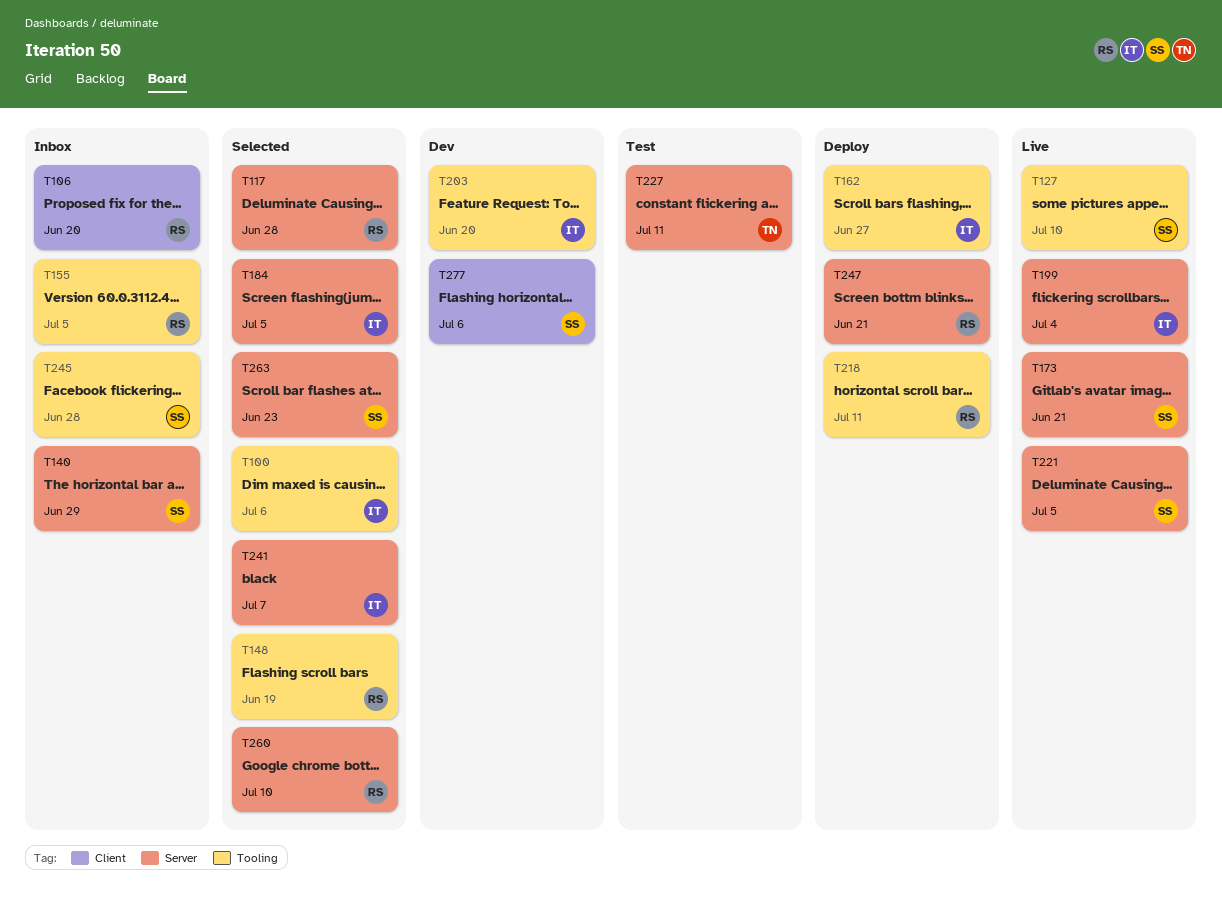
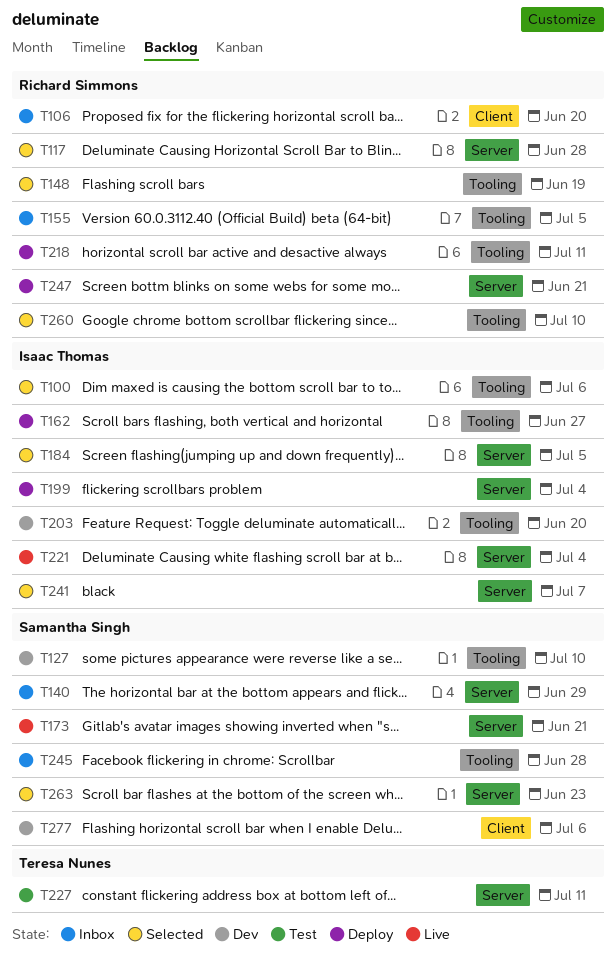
T127, status: Live -> Dev
T199, status: Live -> Deploy
T221, owner: Samantha Singh -> Isaac Thomas
T221, due: Jul 5 -> Jul 4
T260, label: Server -> Tooling

